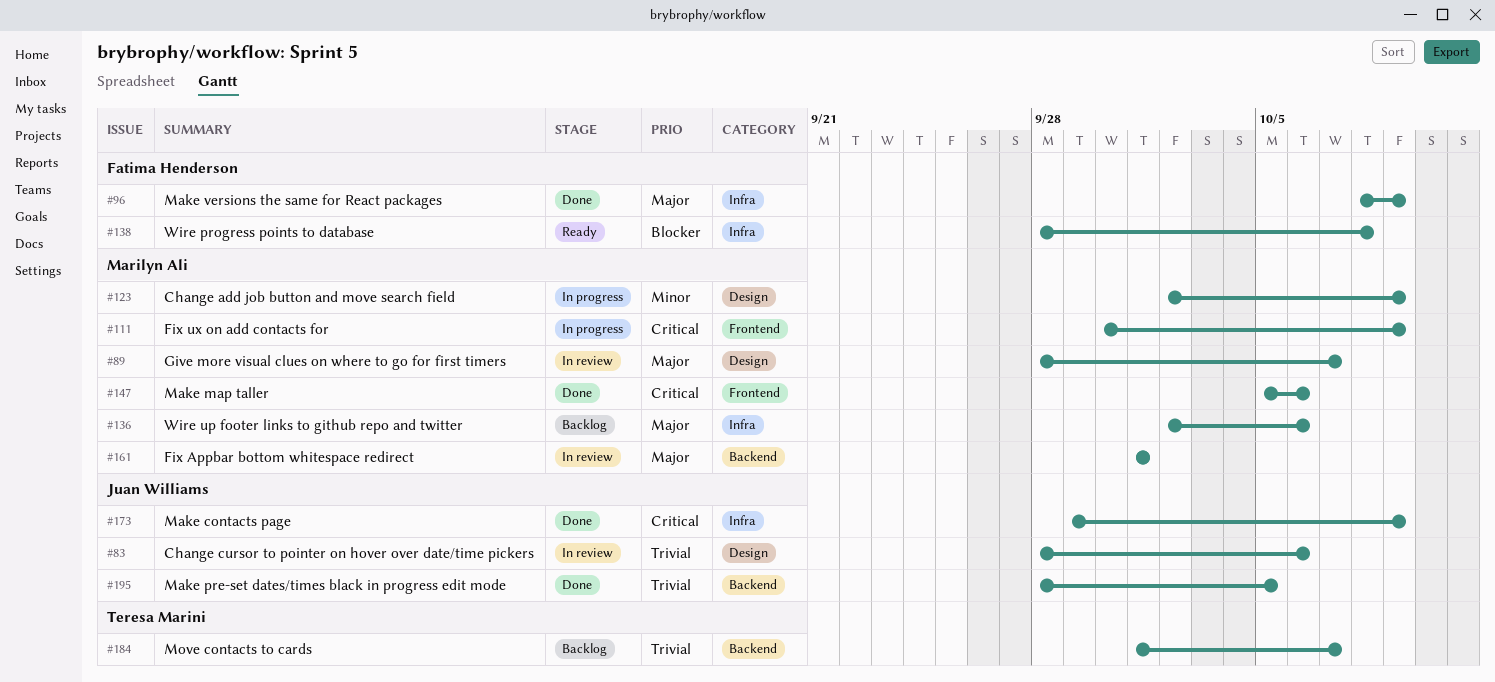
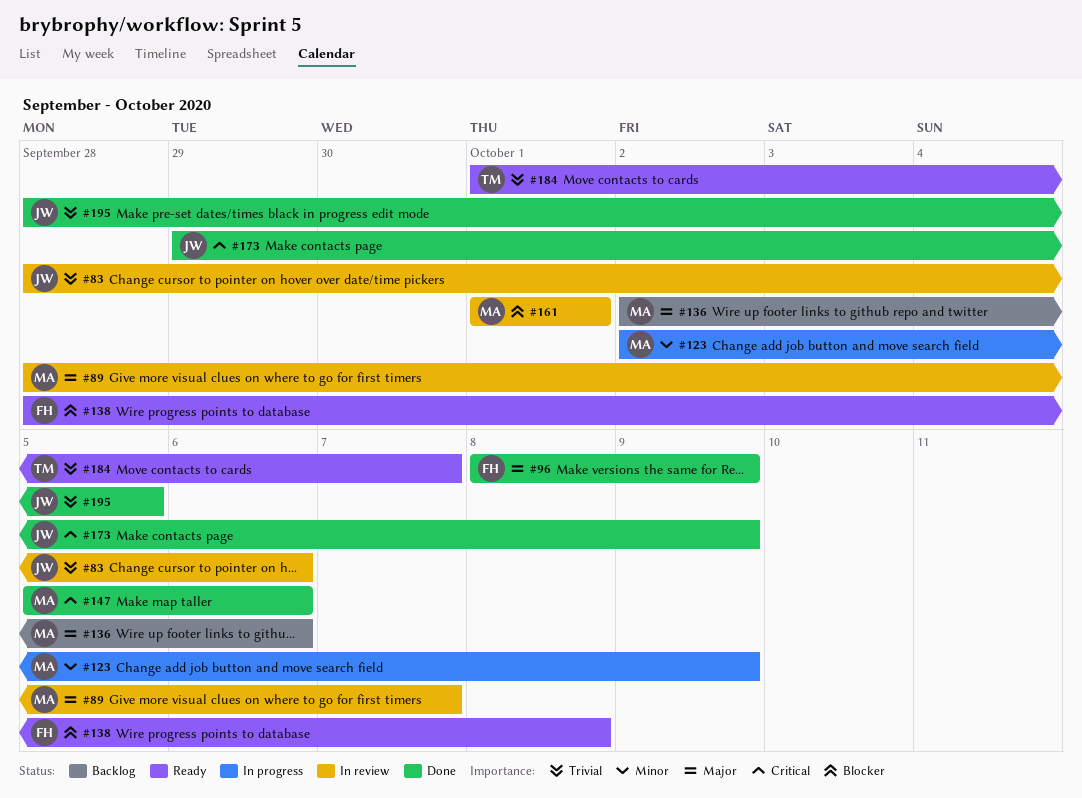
#111: present -> none
#161, priority: Major -> Blocker
#184, status: Backlog -> Ready

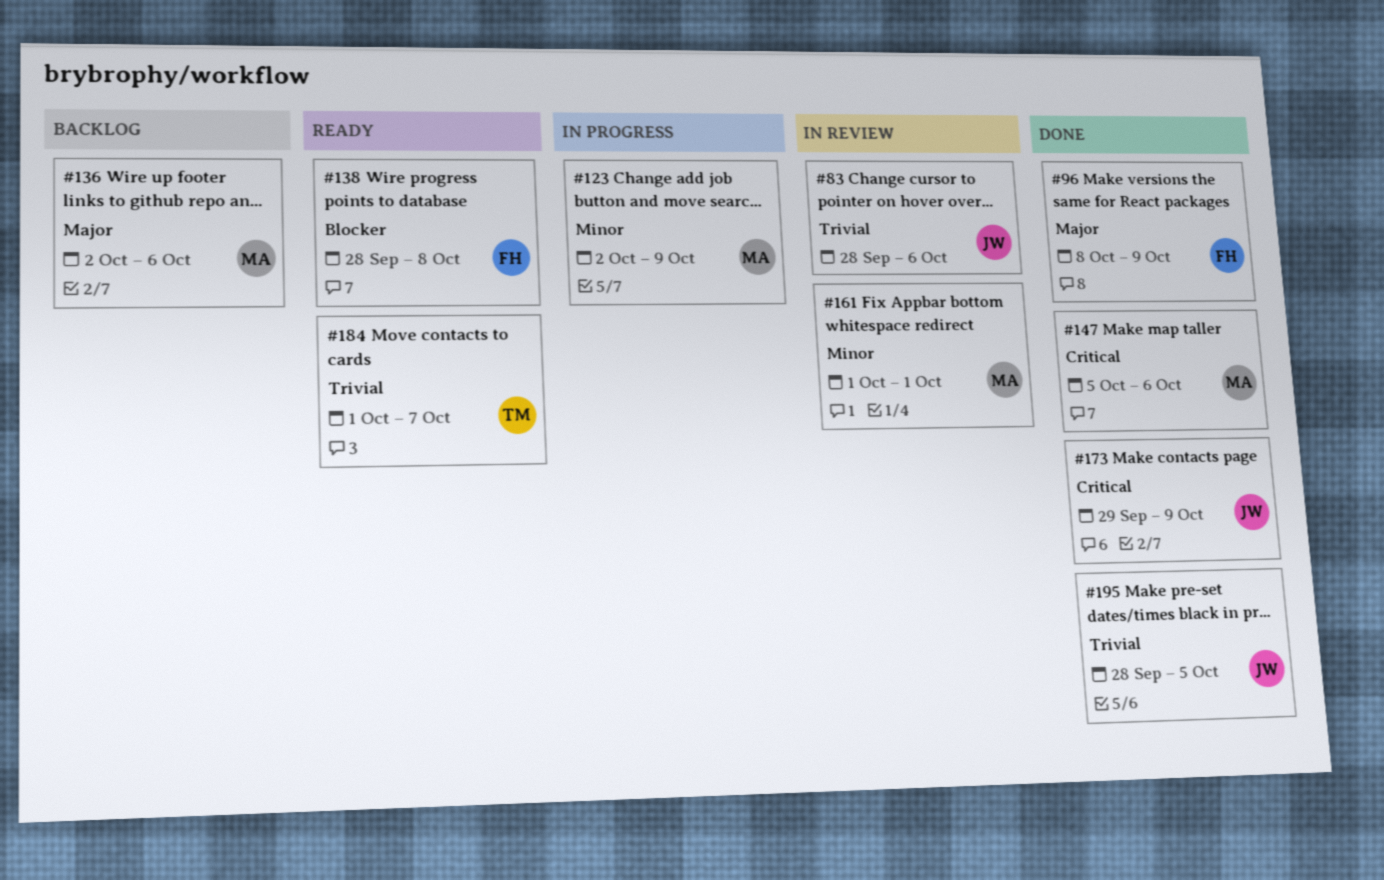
#89: present -> none
#161, priority: Blocker -> Minor

